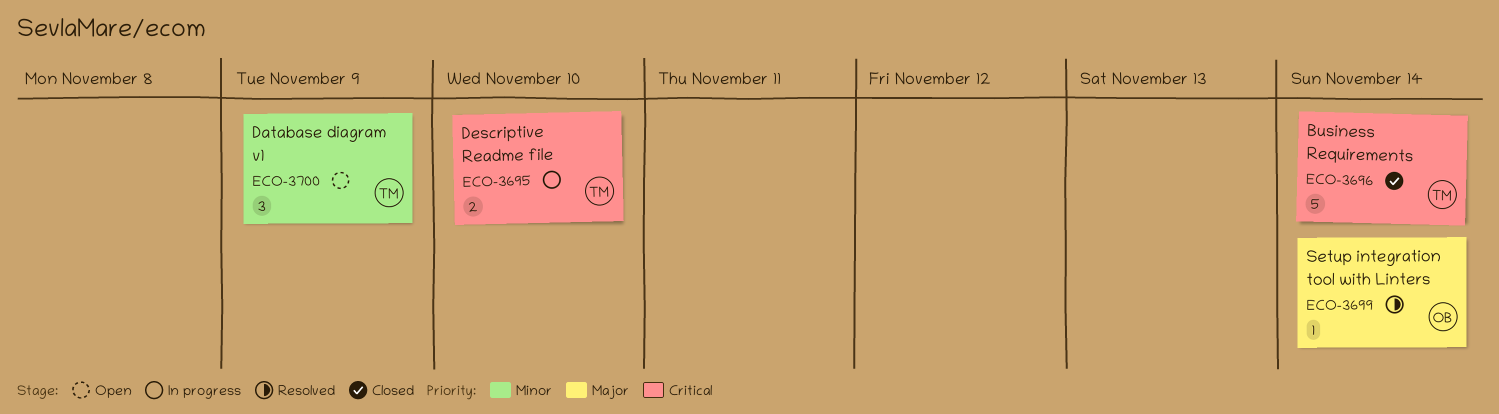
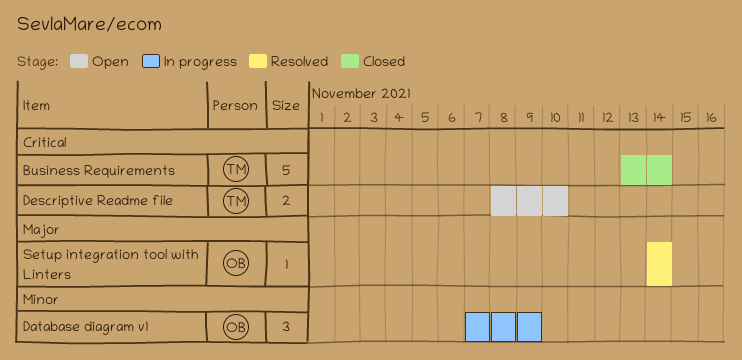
Database diagram v1, status: Open -> In progress
Database diagram v1, owner: TM -> OB
Descriptive Readme file, status: In progress -> Open

